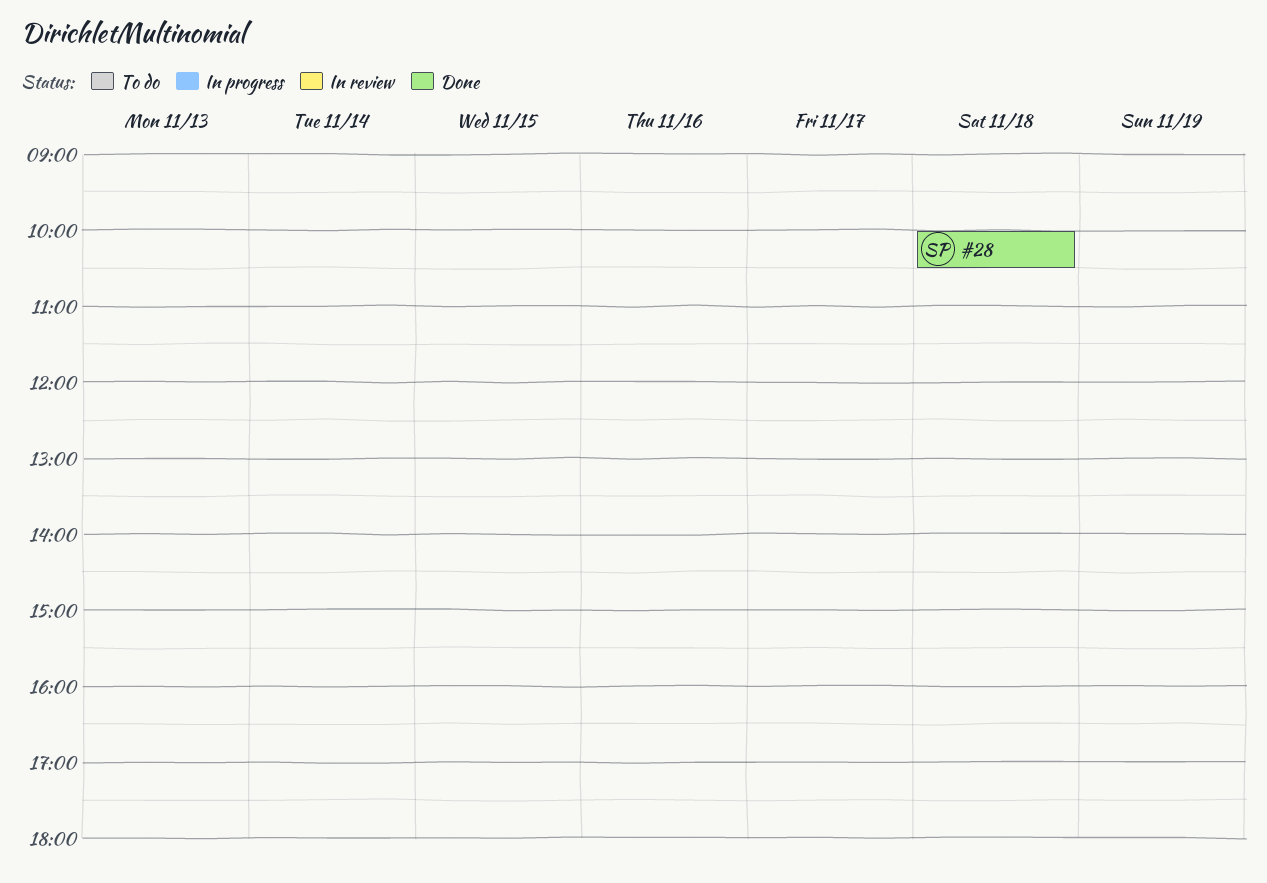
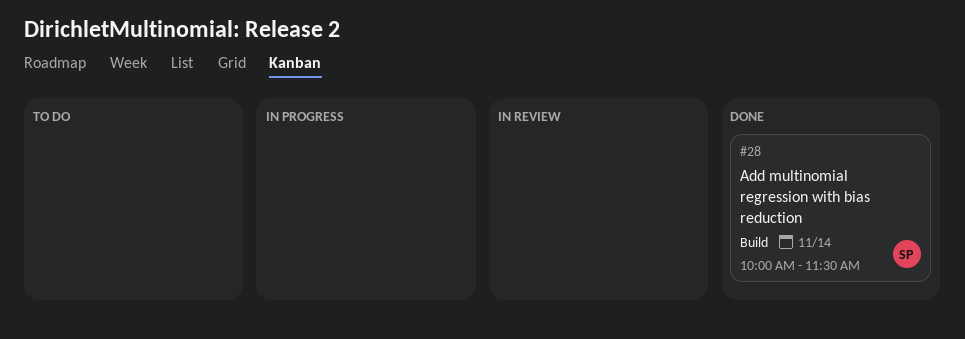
#28, day: Nov 18 -> Nov 14
#28, ends: 10:30 -> 11:30

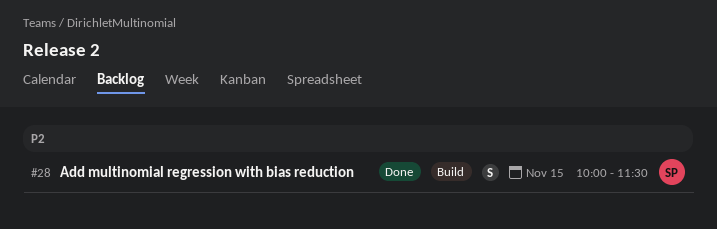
#28, day: Nov 14 -> Nov 15

